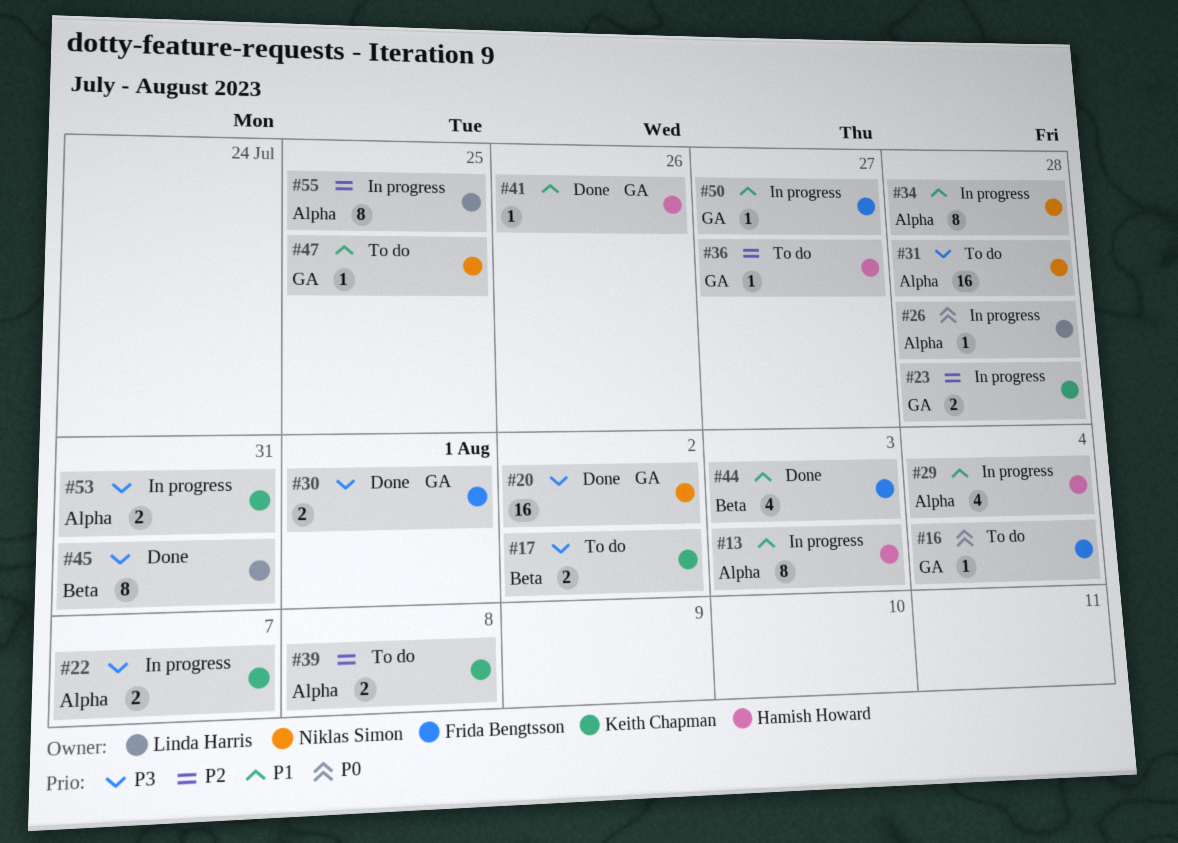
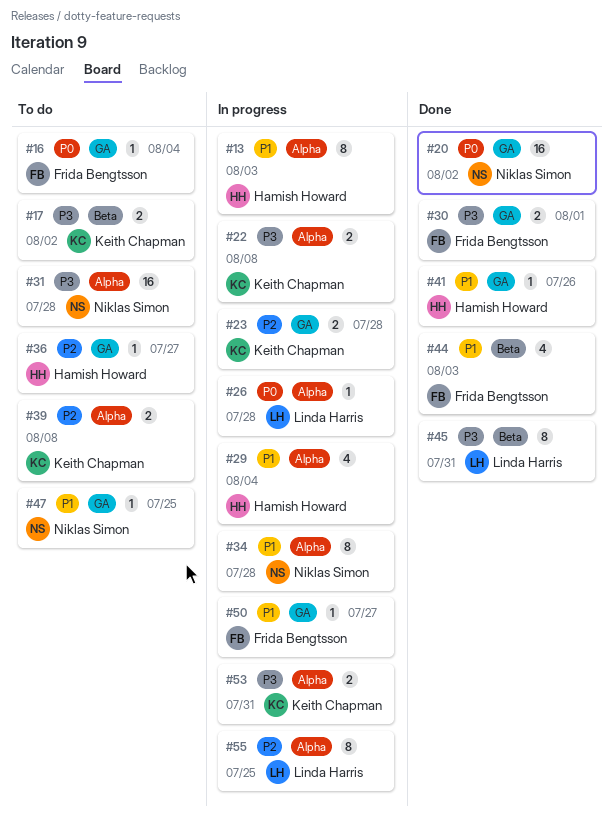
#20, priority: P3 -> P0
#22, due: Aug 7 -> Aug 8

